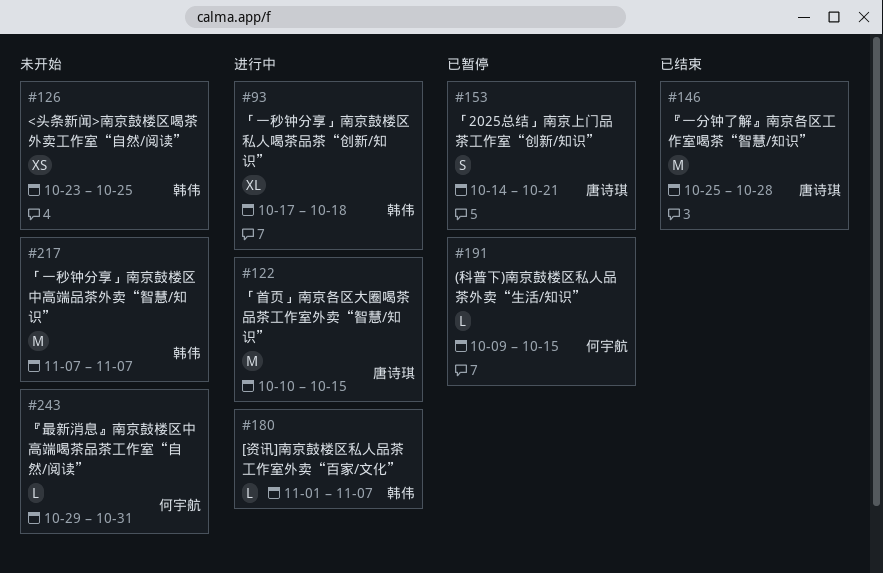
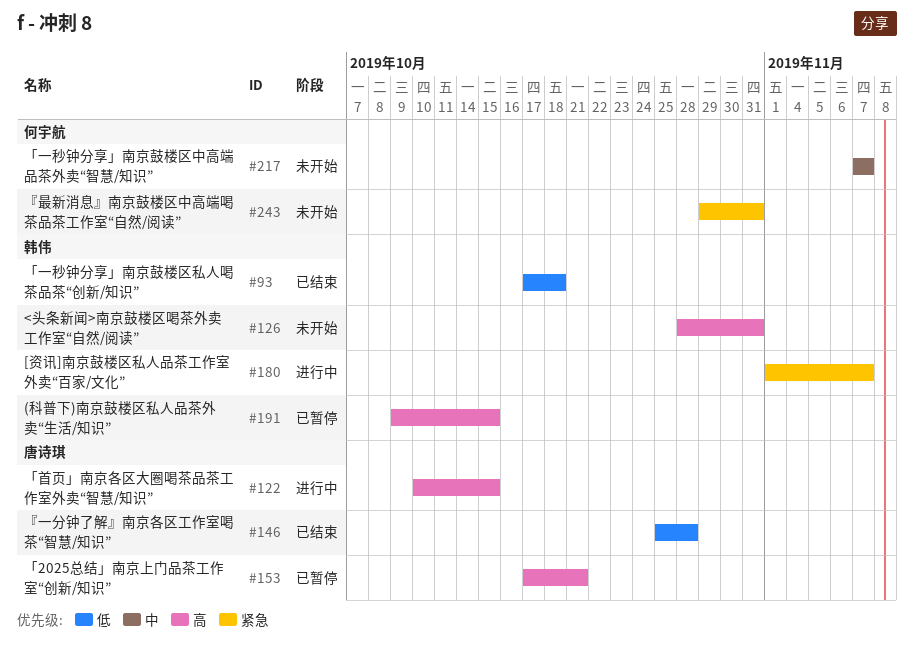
#93, status: 进行中 -> 已结束
#126, start: Oct 23 -> Oct 28
#126, due: Oct 25 -> Oct 31
#153, start: Oct 14 -> Oct 17
#191, owner: 何宇航 -> 韩伟
#217, owner: 韩伟 -> 何宇航

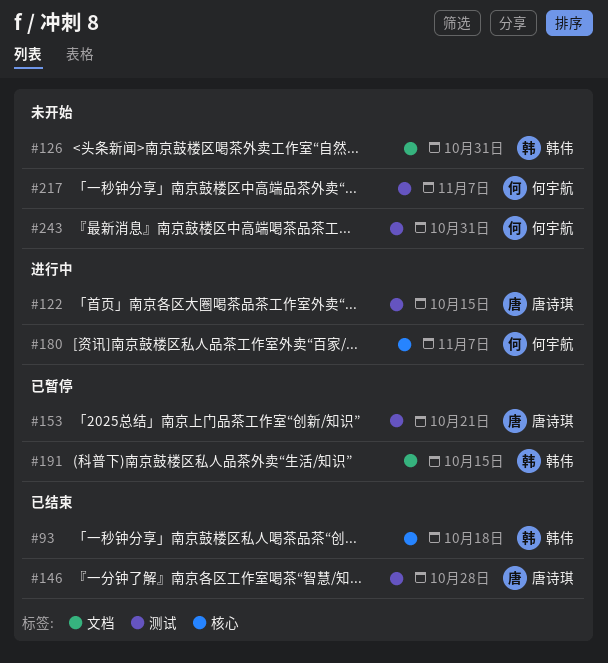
#180, owner: 韩伟 -> 何宇航

